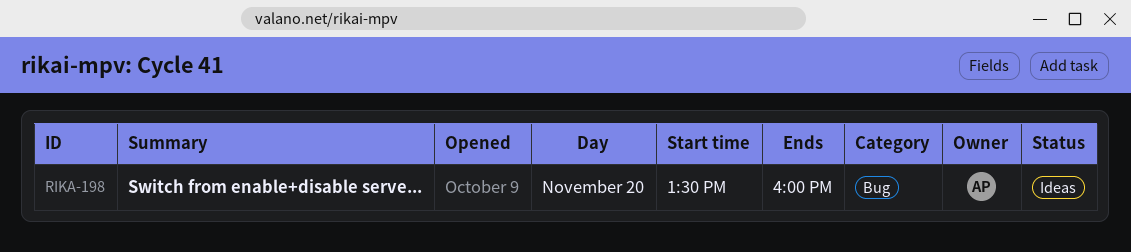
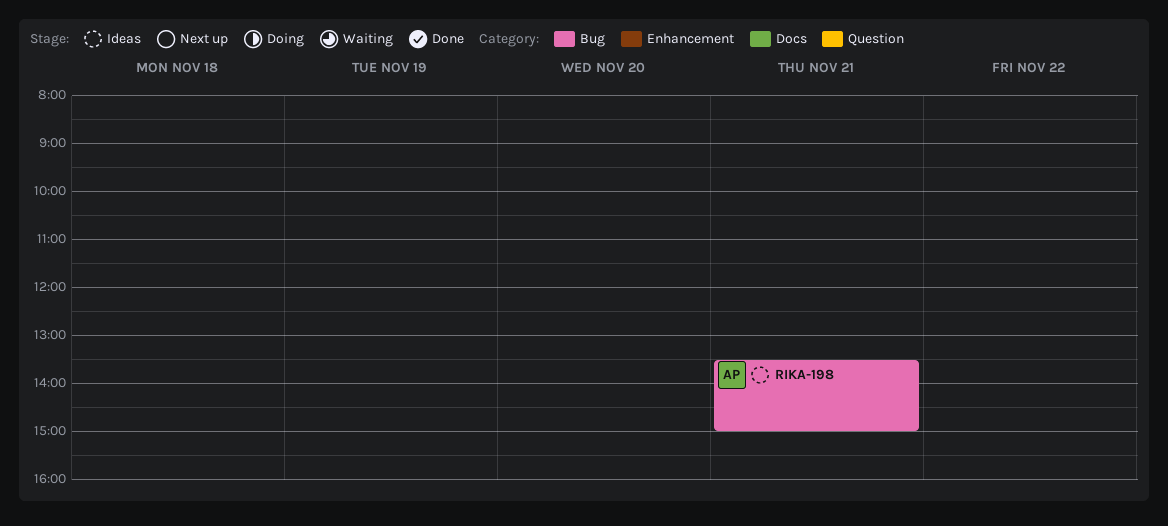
RIKA-198, day: Nov 20 -> Nov 21
RIKA-198, ends: 16:00 -> 15:00

